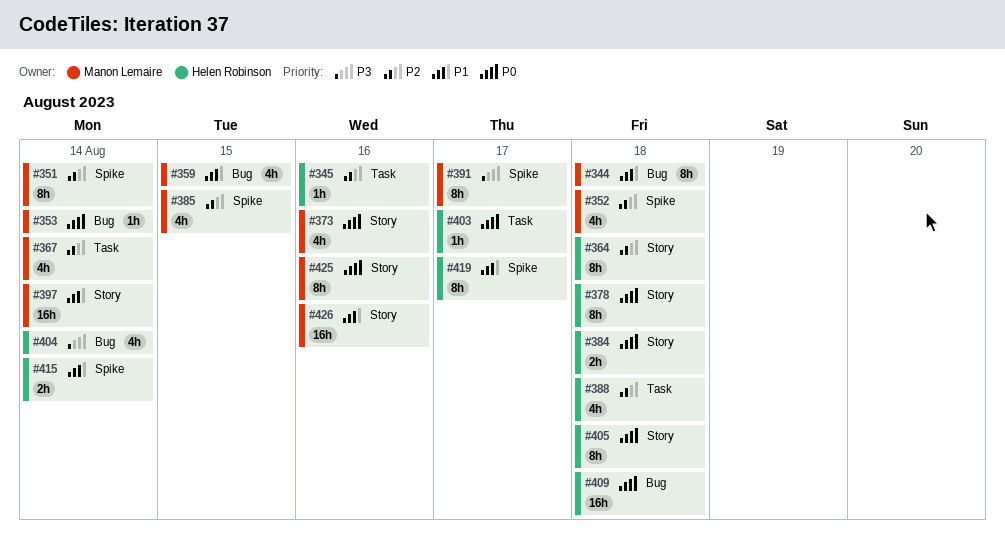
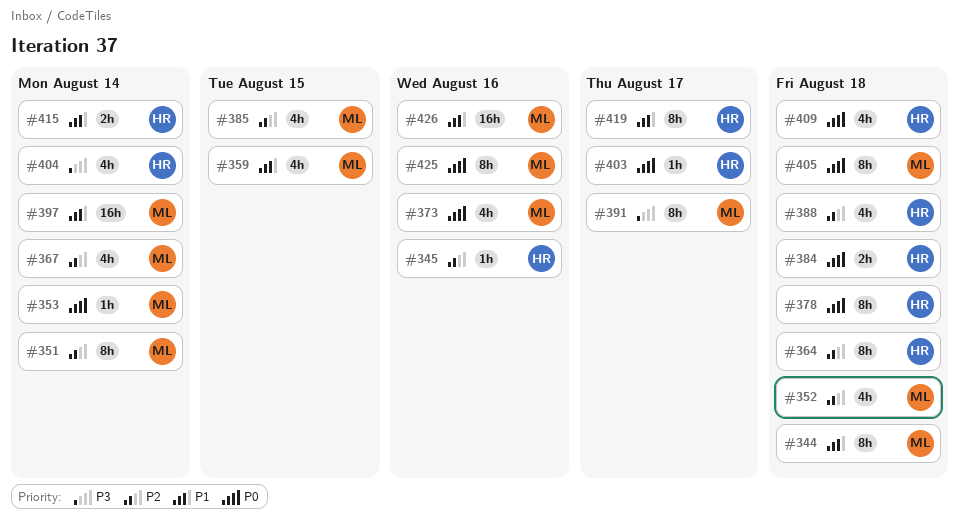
#405, owner: Helen Robinson -> Manon Lemaire
#409, estimate: 16h -> 4h

